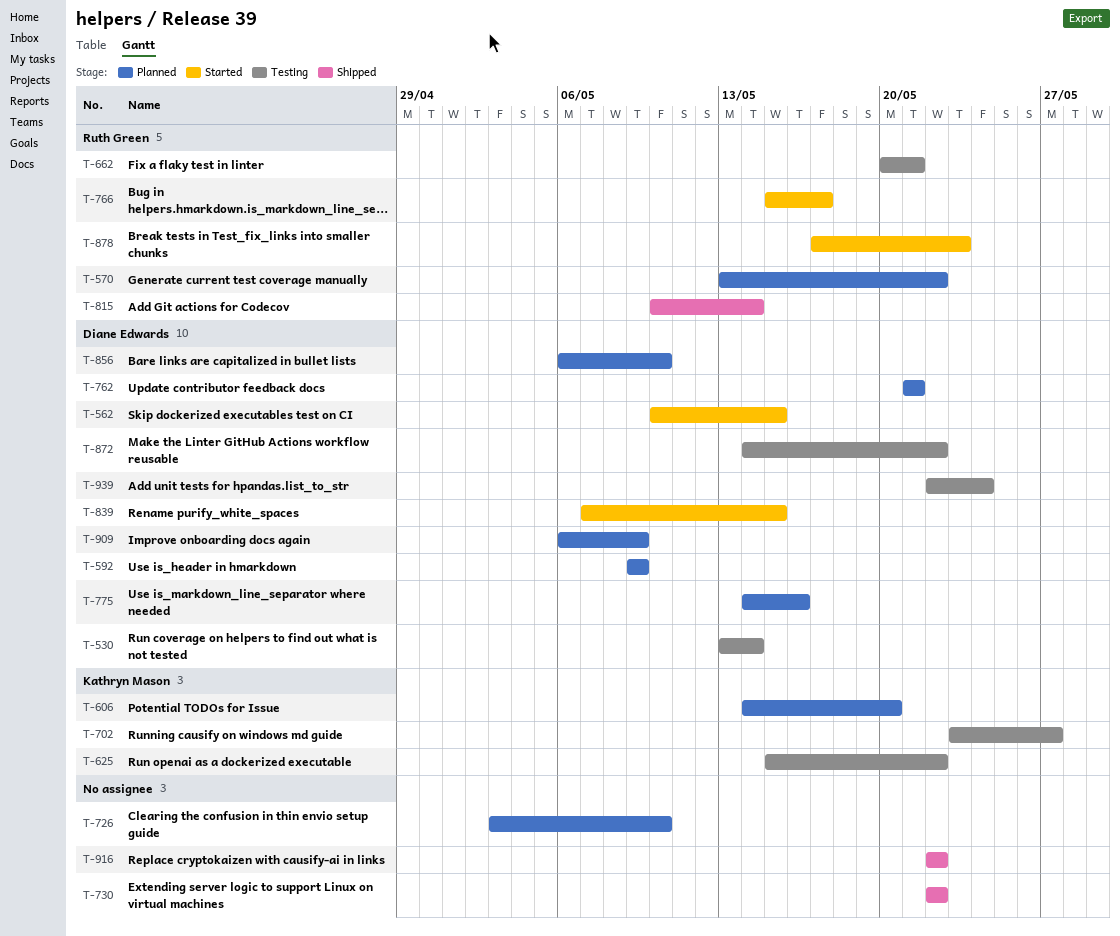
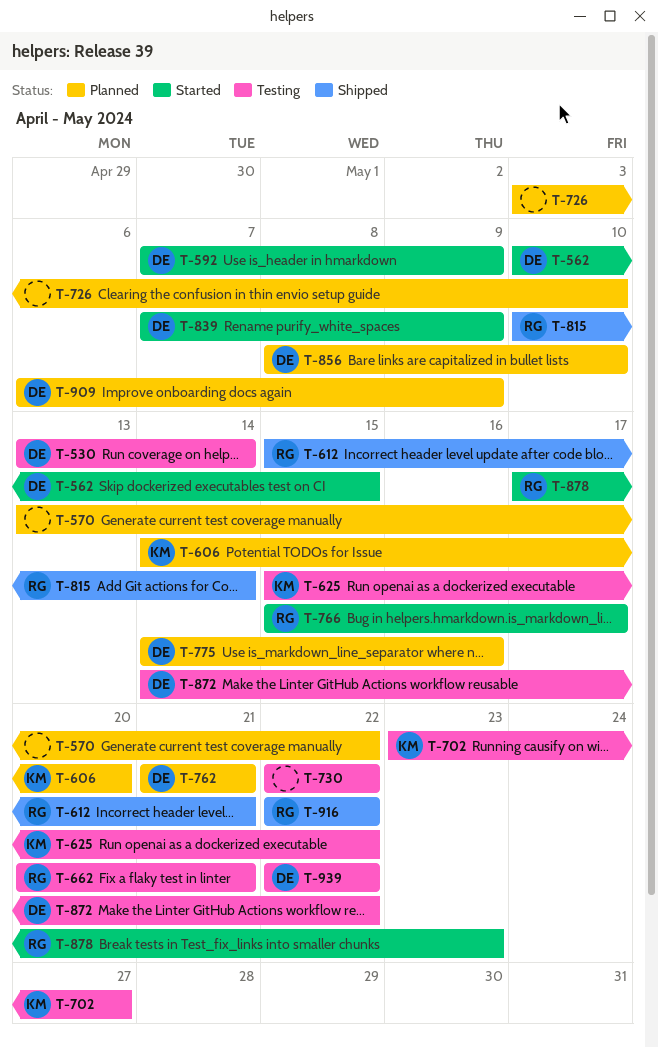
T-570, owner: Ruth Green -> none
T-592, status: Planned -> Started
T-592, start: May 9 -> May 7
T-612: none -> present
T-730, status: Shipped -> Testing
T-839, due: May 15 -> May 9
T-856, start: May 6 -> May 8
T-916, owner: none -> Ruth Green
T-939, due: May 24 -> May 22

